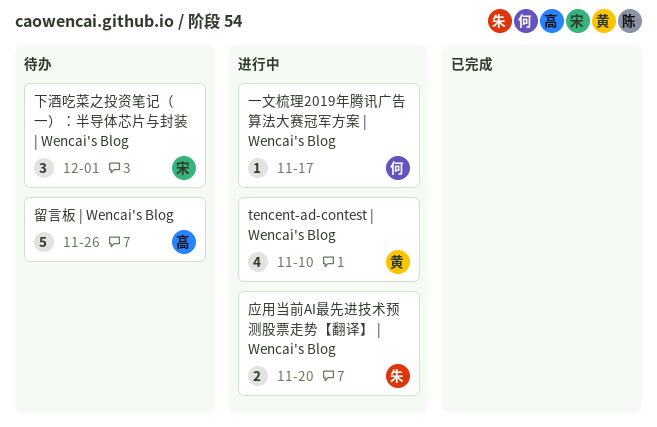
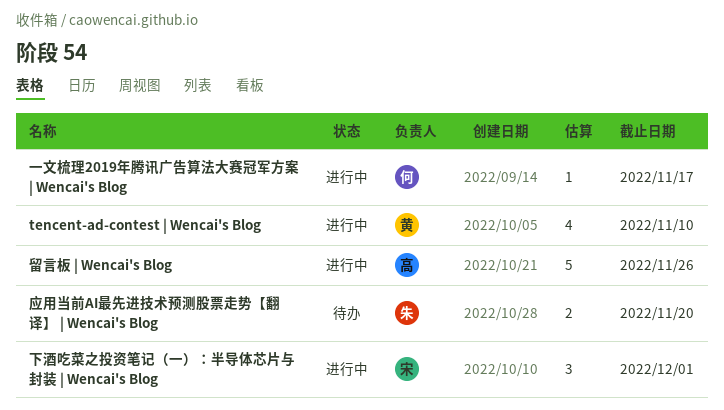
下酒吃菜之投资笔记（一）：半导体芯片与封装 | Wencai's Blog, status: 待办 -> 进行中
应用当前AI最先进技术预测股票走势【翻译】 | Wencai's Blog, status: 进行中 -> 待办
留言板 | Wencai's Blog, status: 待办 -> 进行中

